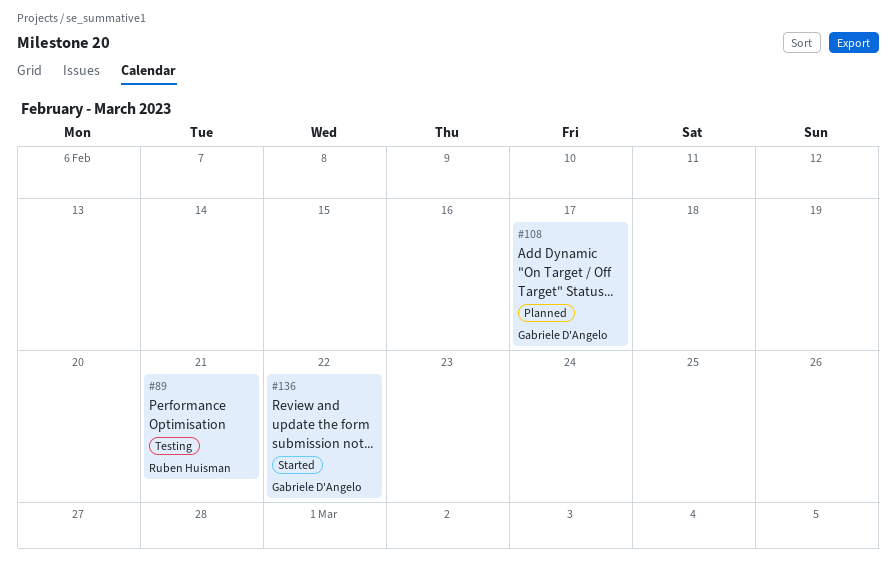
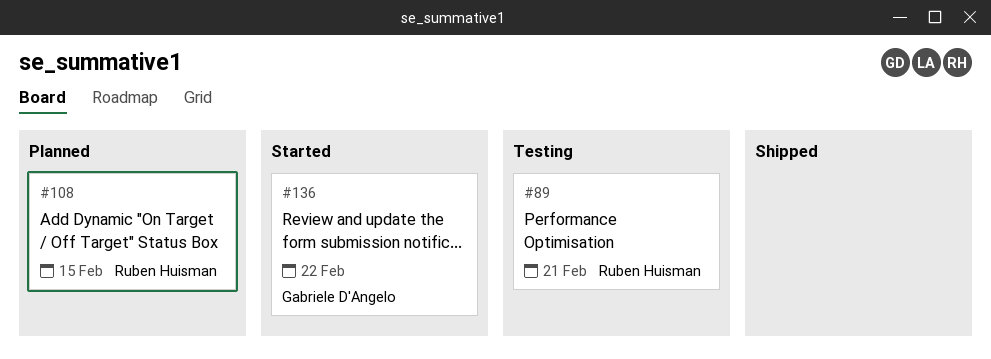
#108, owner: Gabriele D'Angelo -> Ruben Huisman
#108, due: Feb 17 -> Feb 15

